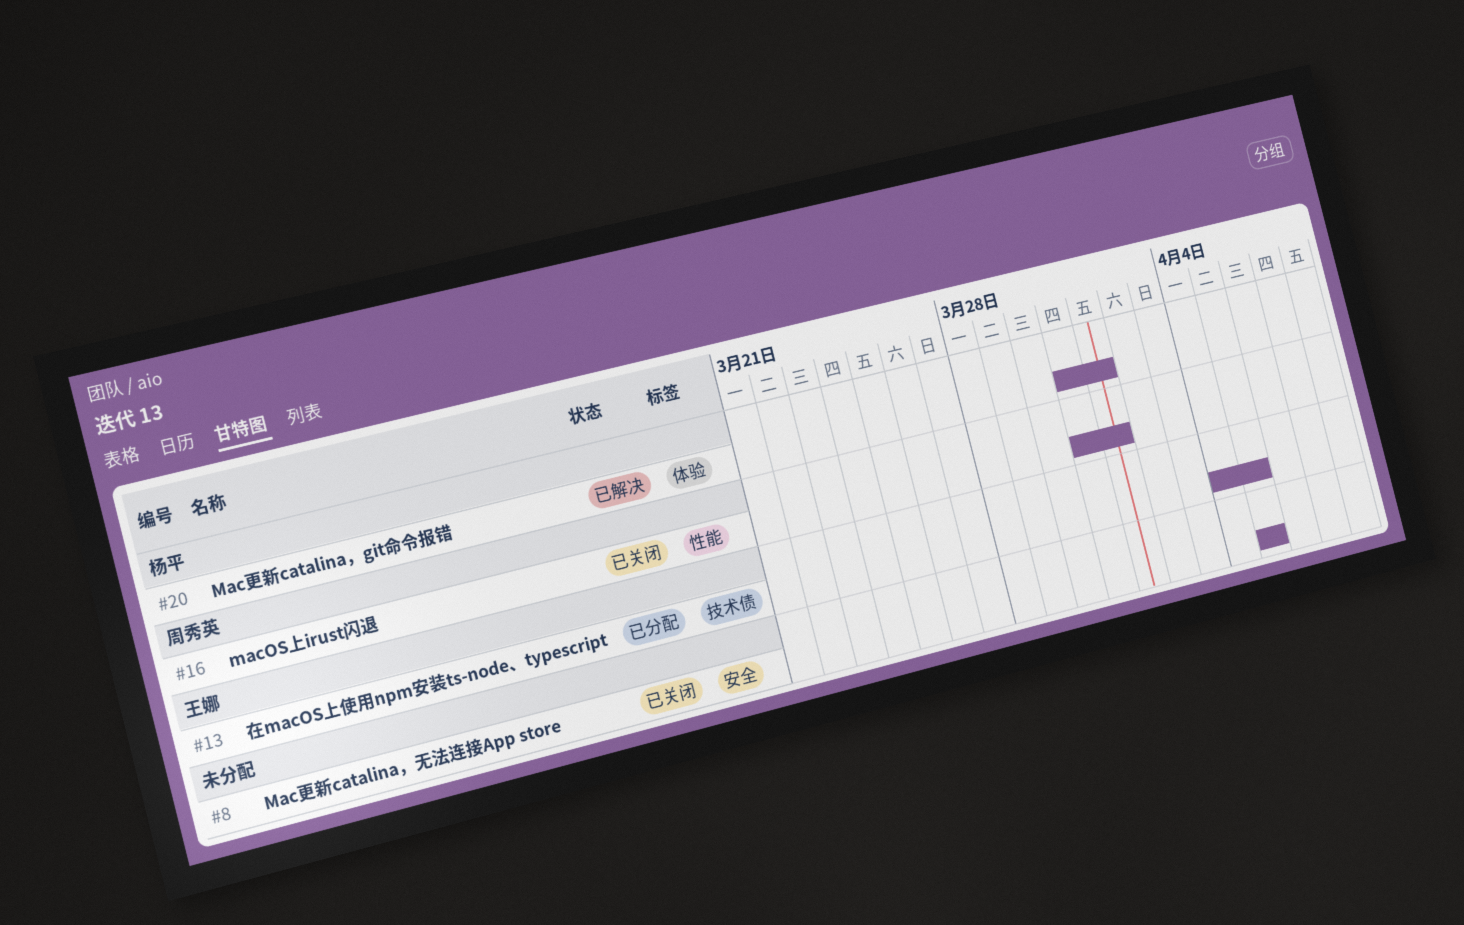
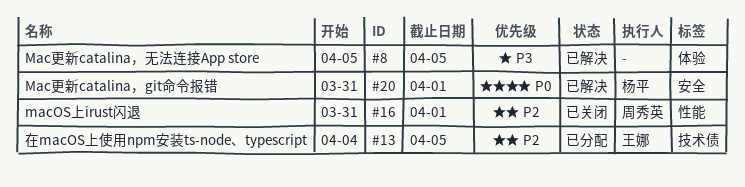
#8, status: 已关闭 -> 已解决
#8, label: 安全 -> 体验
#20, label: 体验 -> 安全

